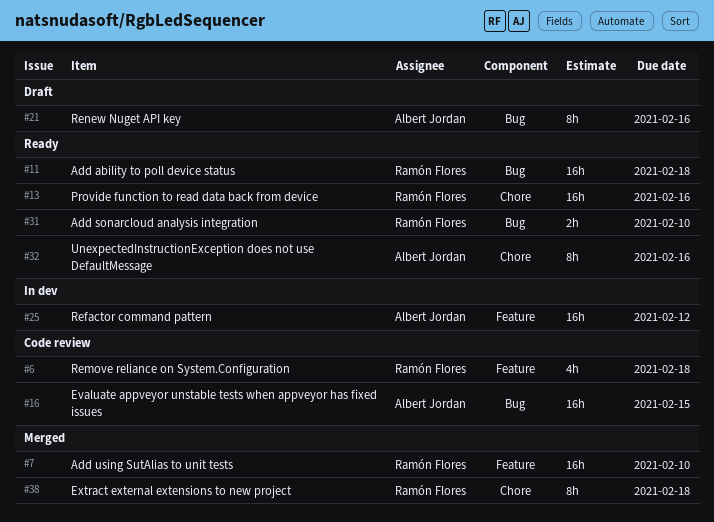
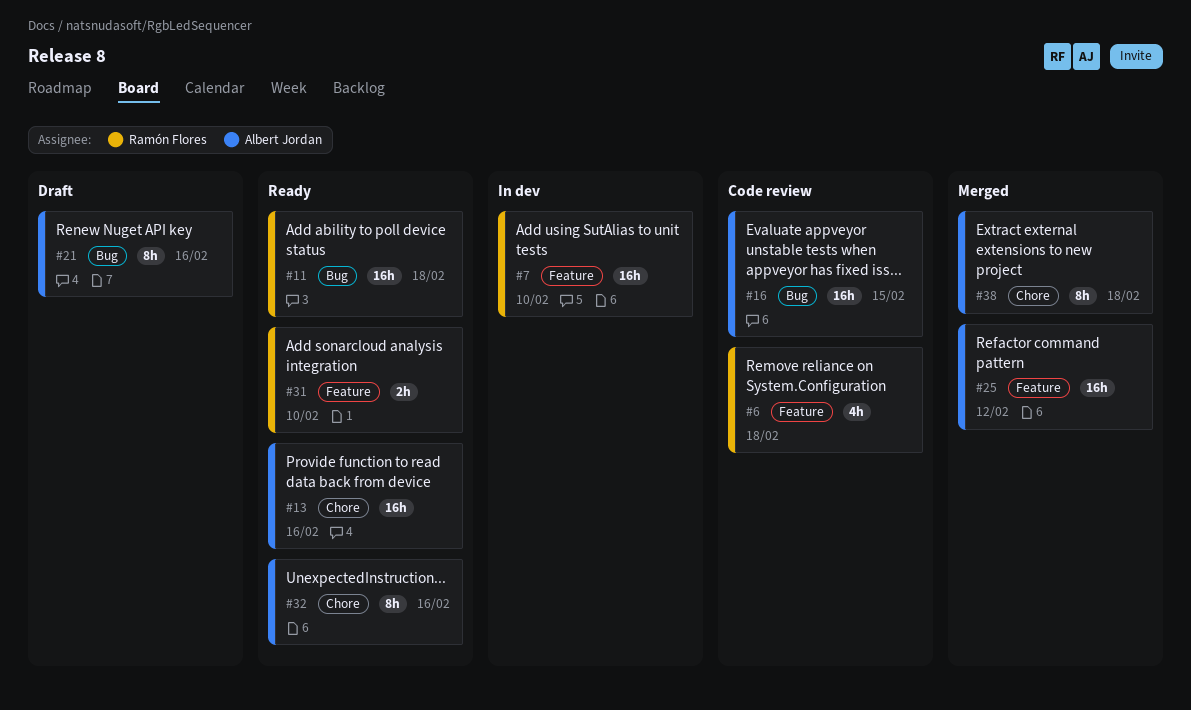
#7, status: Merged -> In dev
#13, owner: Ramón Flores -> Albert Jordan
#25, status: In dev -> Merged
#31, label: Bug -> Feature
#38, owner: Ramón Flores -> Albert Jordan

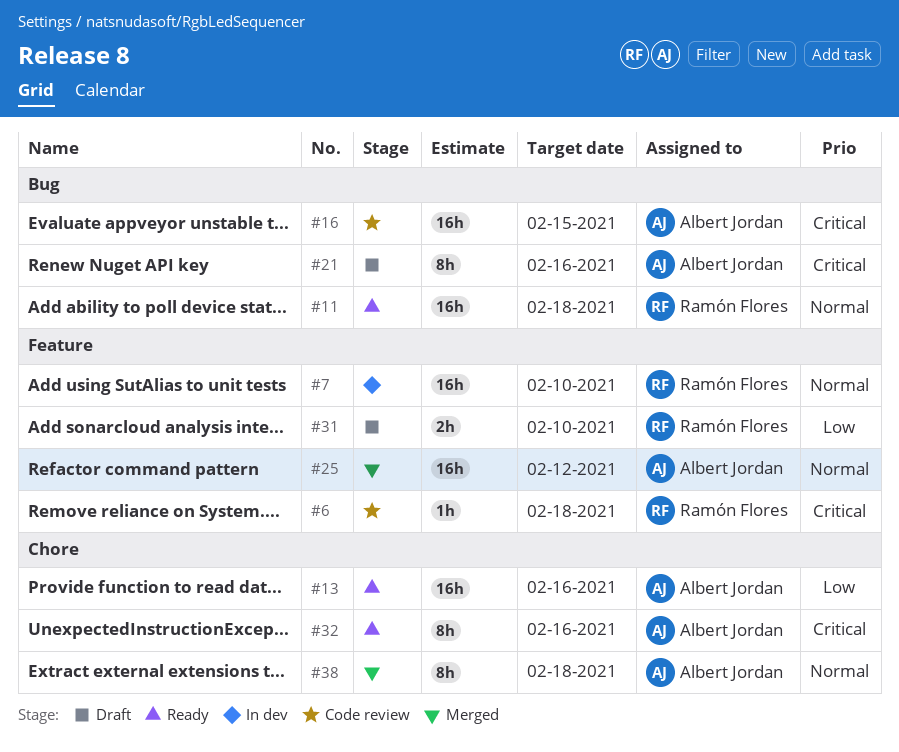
#6, estimate: 4h -> 1h
#31, status: Ready -> Draft

